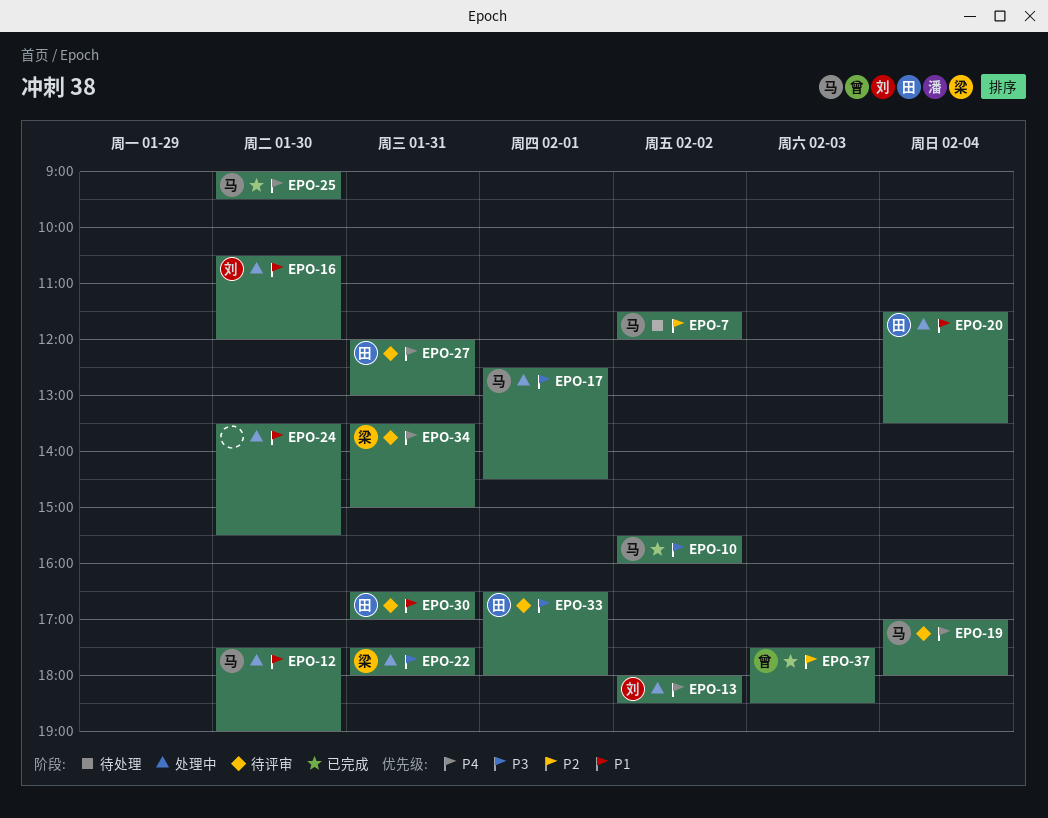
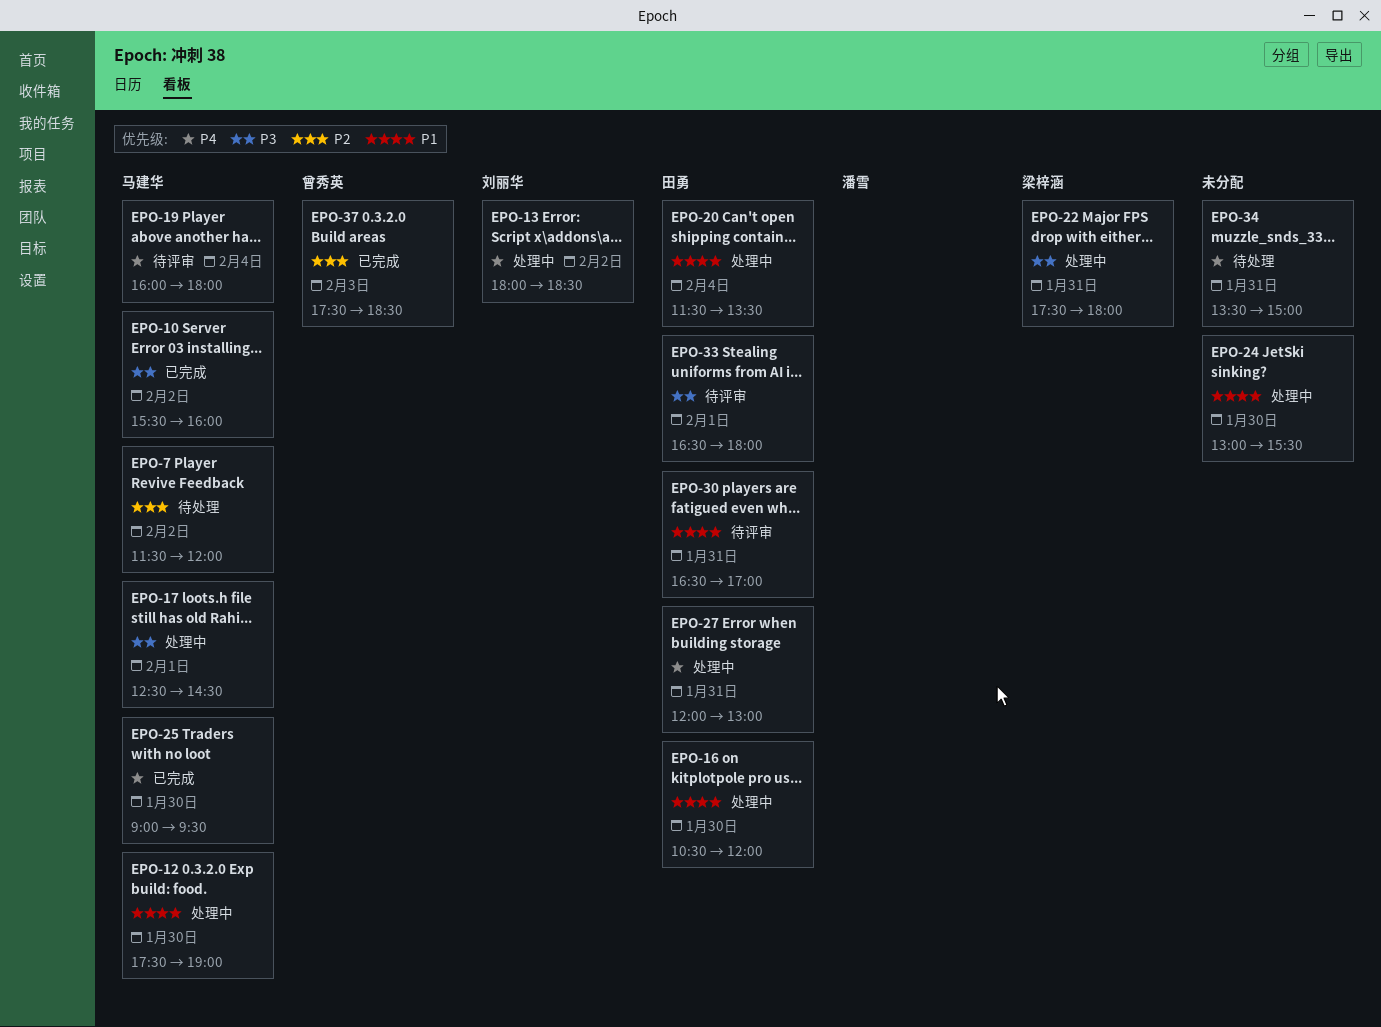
EPO-16, owner: 刘丽华 -> 田勇
EPO-19, begins: 17:00 -> 16:00
EPO-24, begins: 13:30 -> 13:00
EPO-27, status: 待评审 -> 处理中
EPO-34, status: 待评审 -> 待处理
EPO-34, owner: 梁梓涵 -> none

